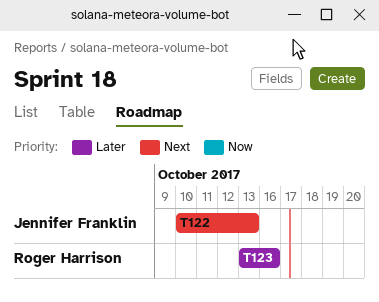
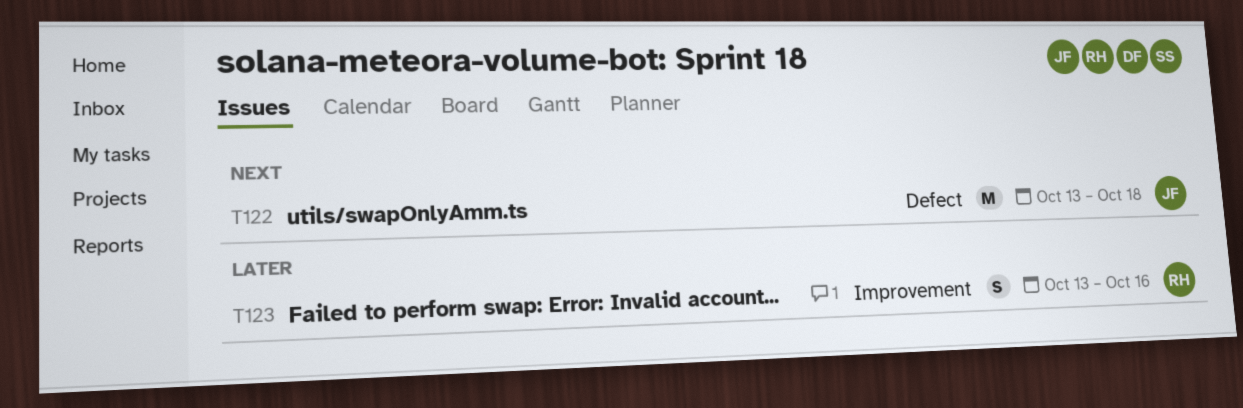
T122, start: Oct 10 -> Oct 13
T122, due: Oct 13 -> Oct 18

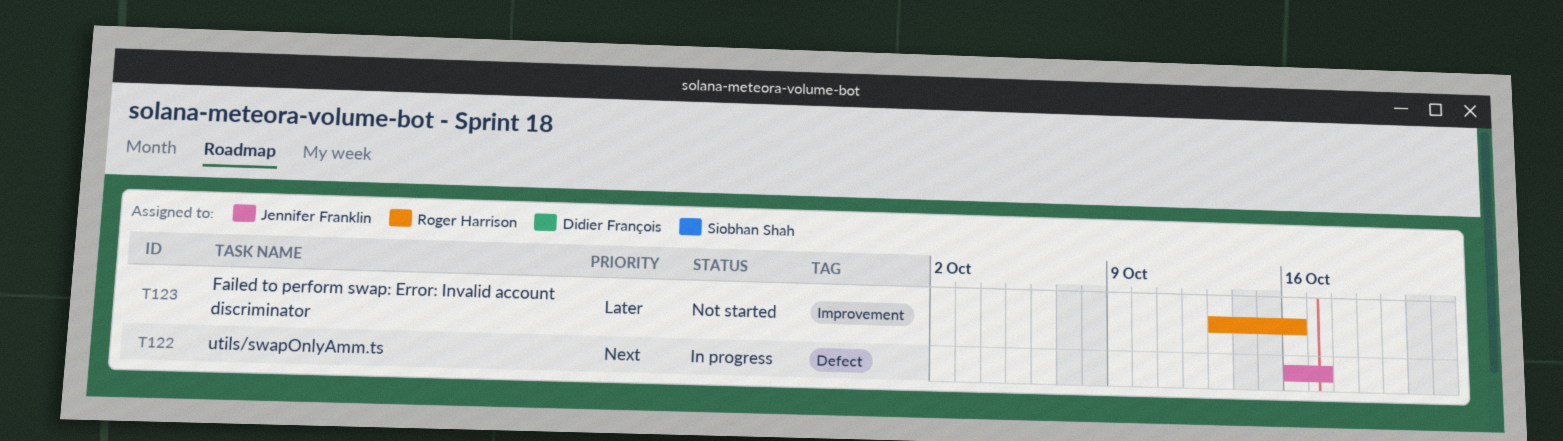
T122, start: Oct 13 -> Oct 16
T122, due: Oct 18 -> Oct 17

